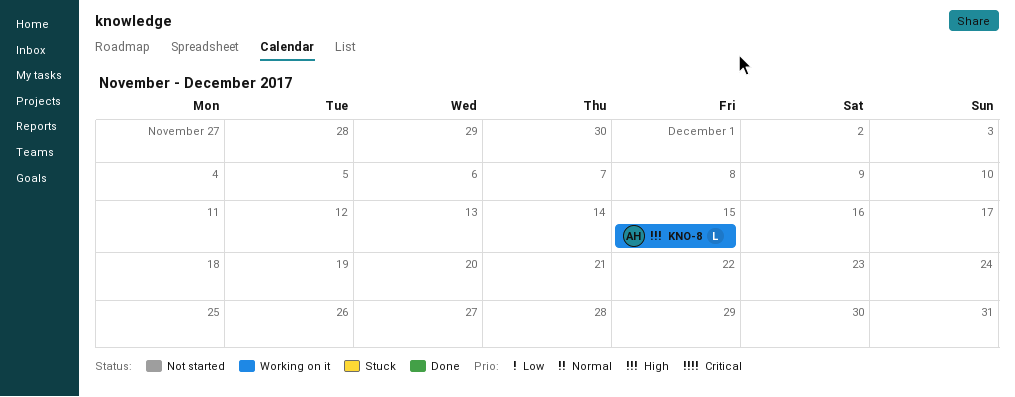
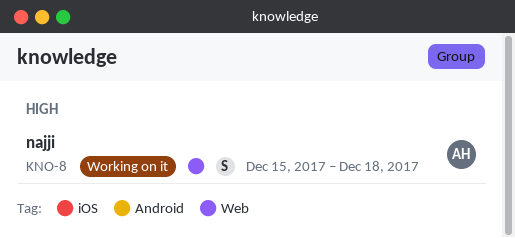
KNO-8, estimate: L -> S
KNO-8, due: Dec 15 -> Dec 18

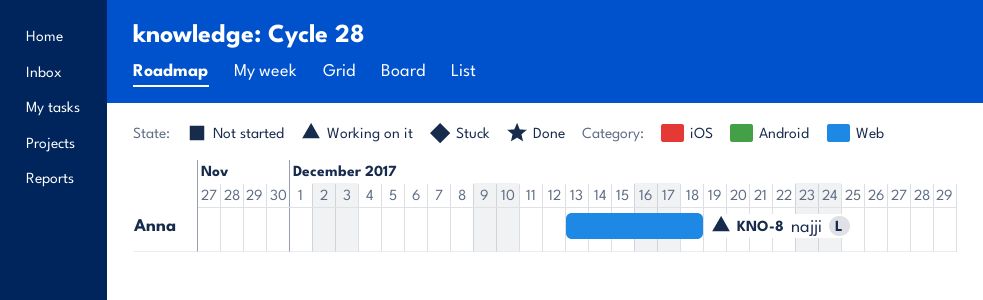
KNO-8, estimate: S -> L
KNO-8, start: Dec 15 -> Dec 13

